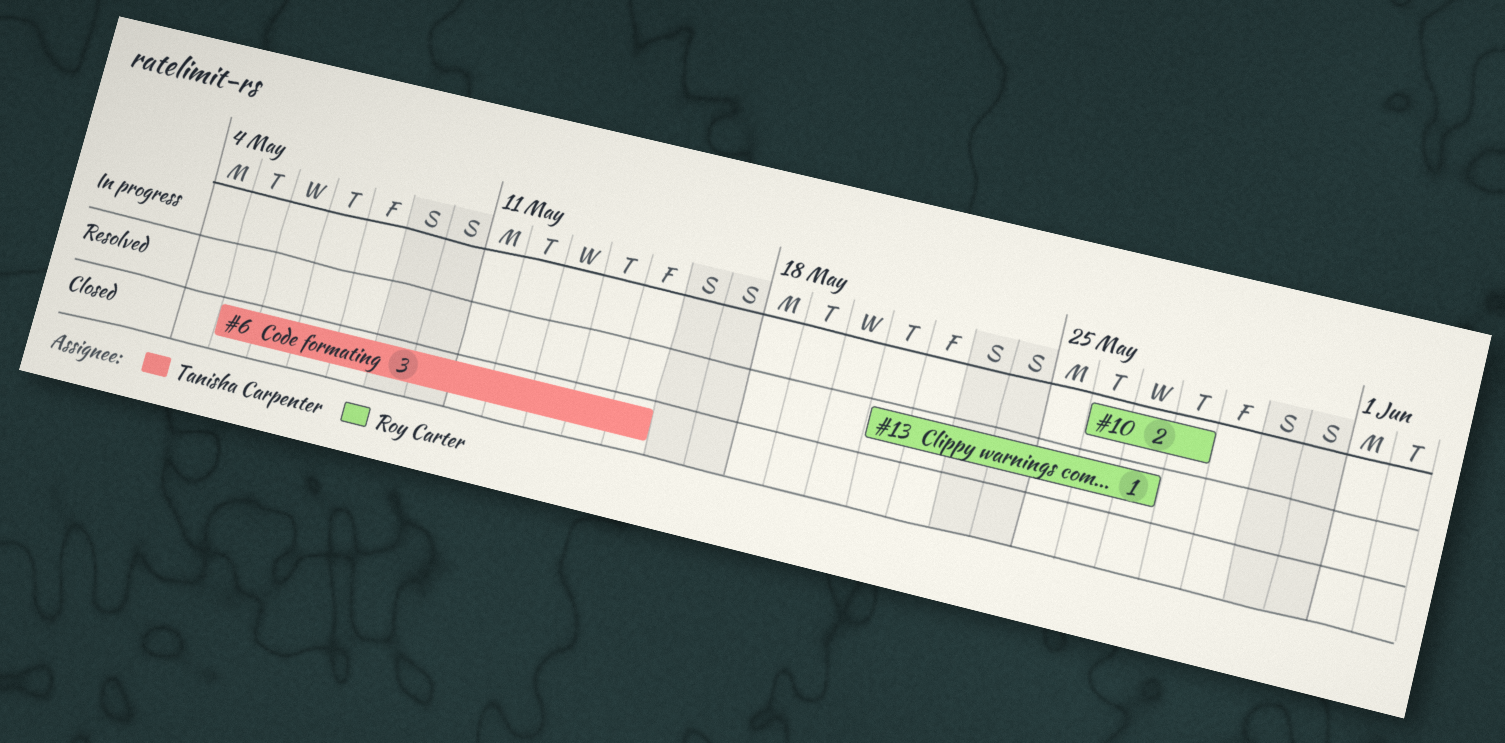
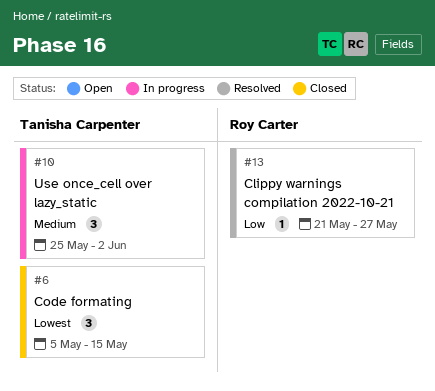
#10, owner: Roy Carter -> Tanisha Carpenter
#10, estimate: 2 -> 3
#10, start: May 26 -> May 25
#10, due: May 28 -> Jun 2

